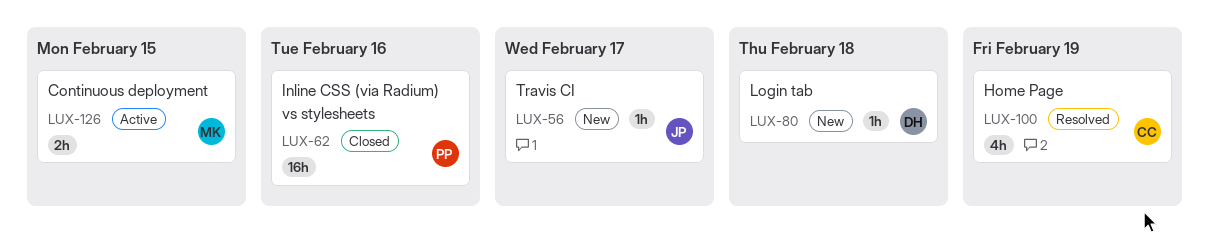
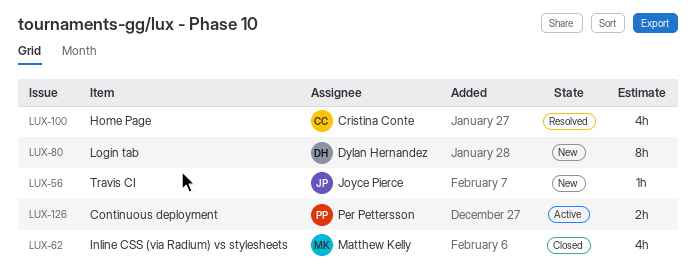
LUX-62, owner: Per Pettersson -> Matthew Kelly
LUX-62, estimate: 16h -> 4h
LUX-80, estimate: 1h -> 8h
LUX-126, owner: Matthew Kelly -> Per Pettersson

